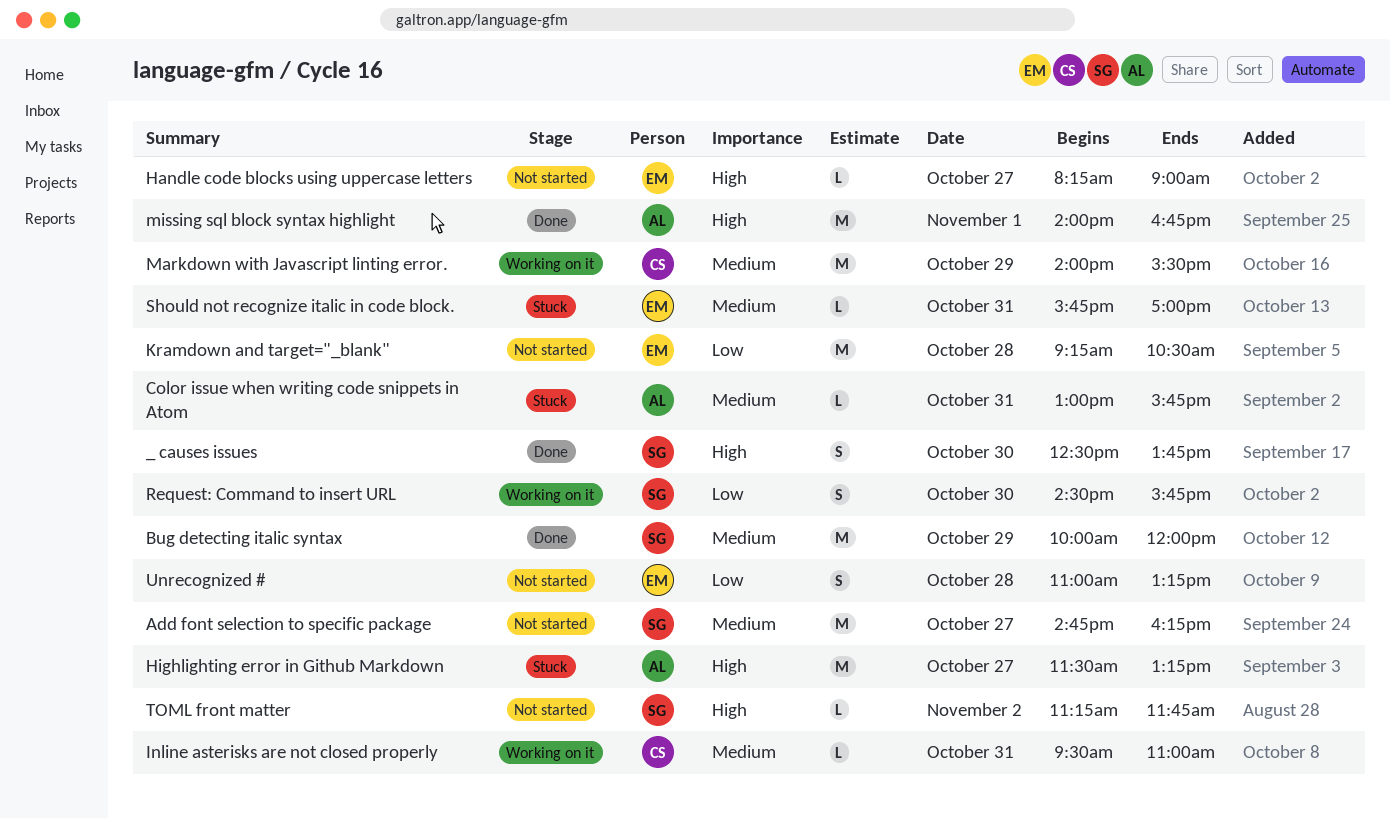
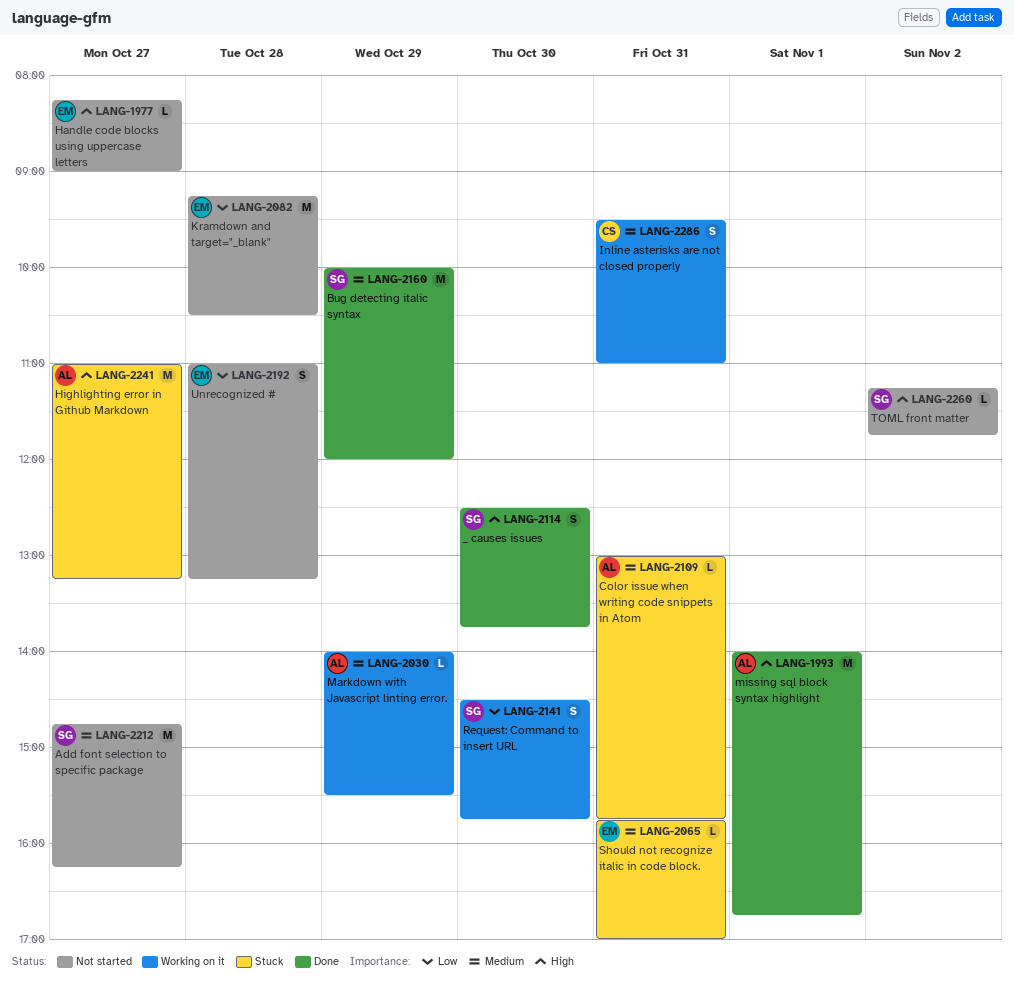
Highlighting error in Github Markdown, begins: 11:30 -> 11:00
Inline asterisks are not closed properly, estimate: L -> S
Markdown with Javascript linting error., owner: CS -> AL
Markdown with Javascript linting error., estimate: M -> L

